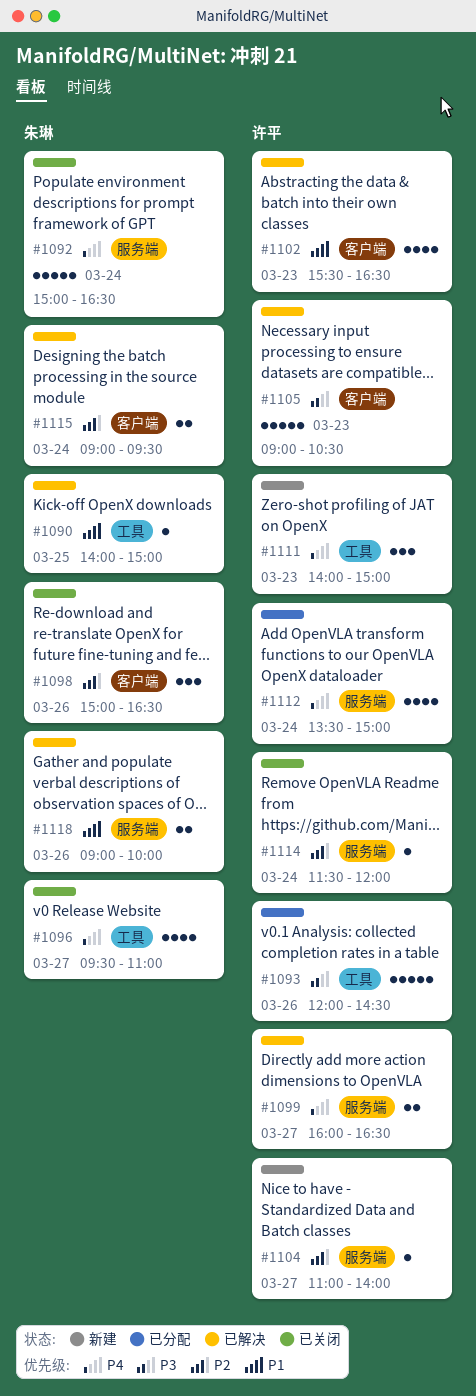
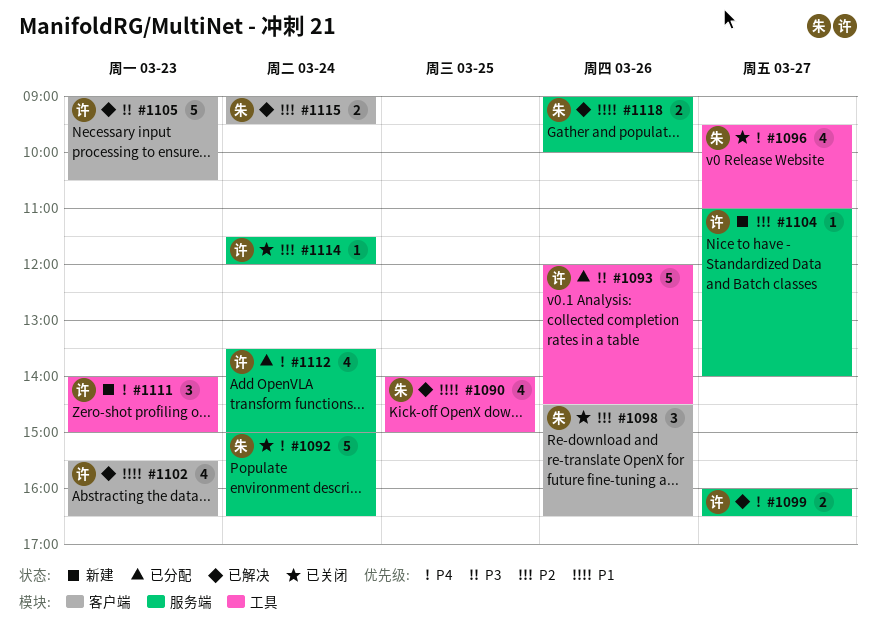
#1090, estimate: 1 -> 4
#1098, begins: 15:00 -> 14:30

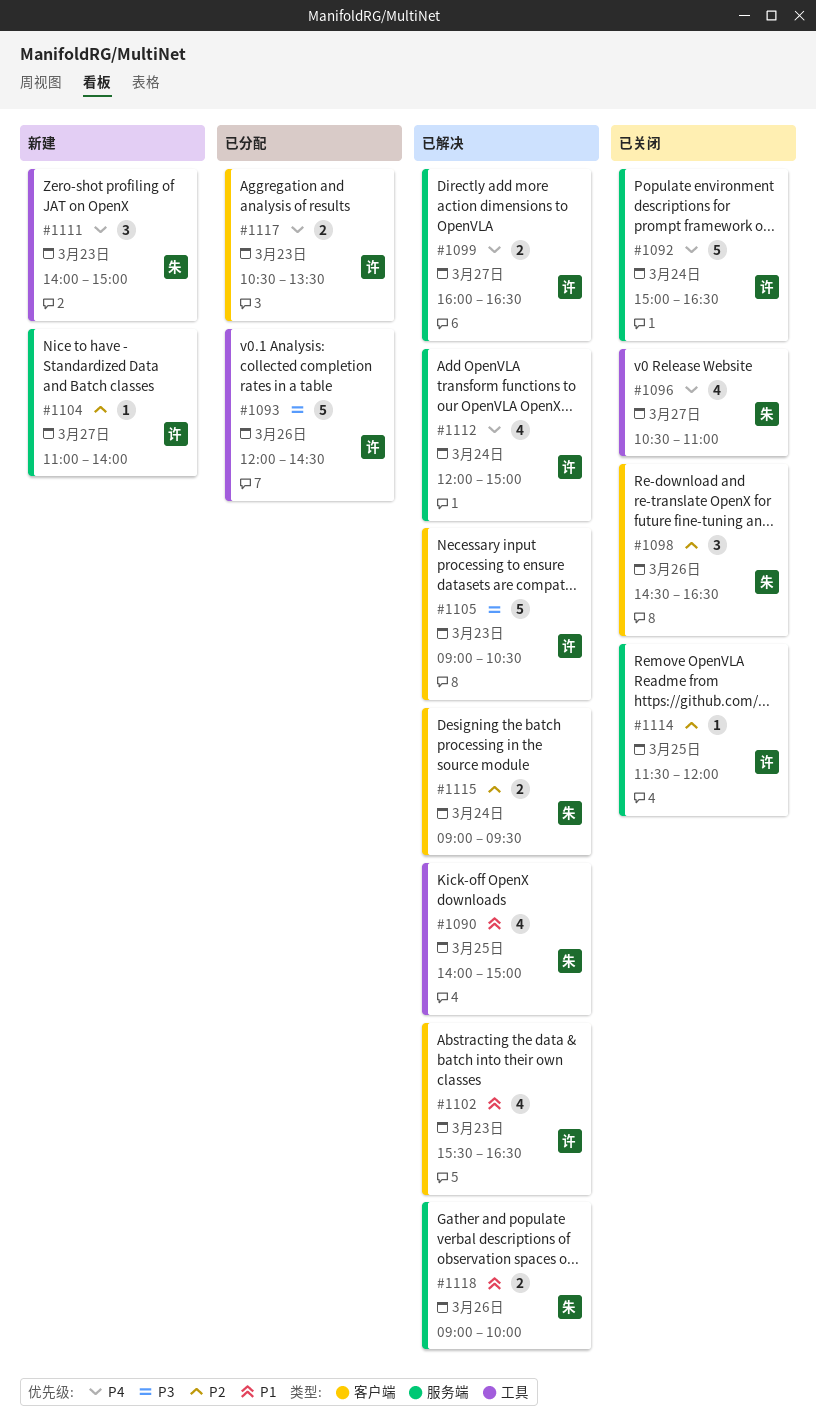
#1092, owner: 朱 -> 许
#1096, begins: 09:30 -> 10:30
#1111, owner: 许 -> 朱
#1112, status: 已分配 -> 已解决
#1112, begins: 13:30 -> 12:00
#1114, day: Mar 24 -> Mar 25
#1117: none -> present

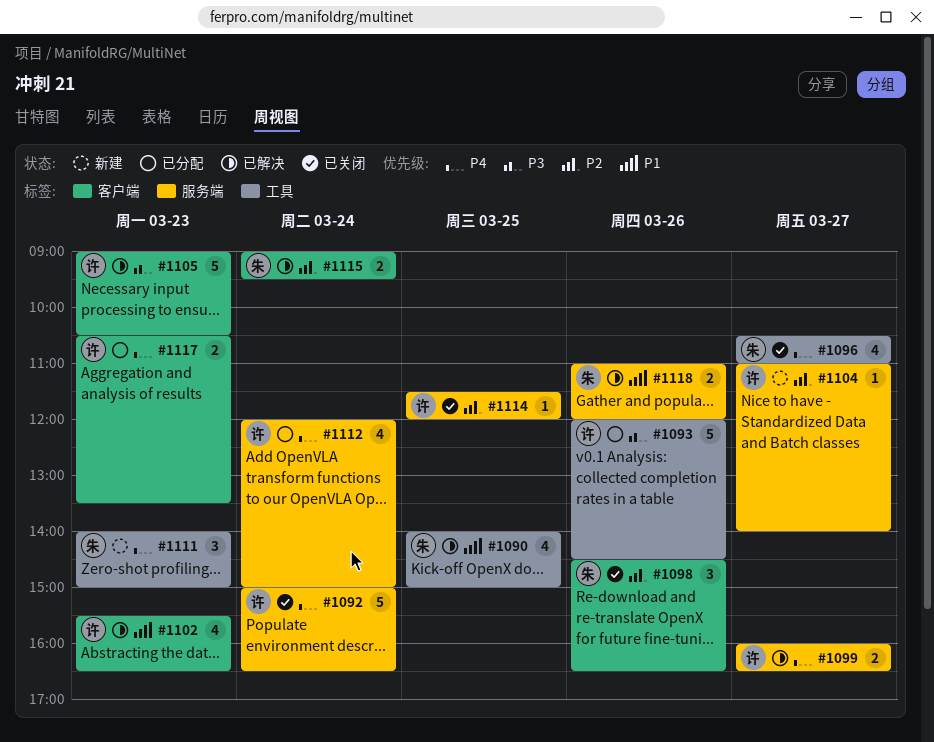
#1112, status: 已解决 -> 已分配
#1118, begins: 09:00 -> 11:00
#1118, ends: 10:00 -> 12:00

